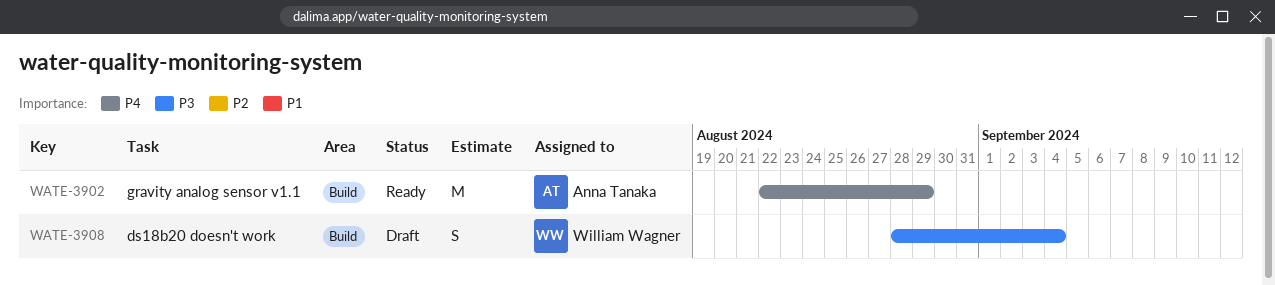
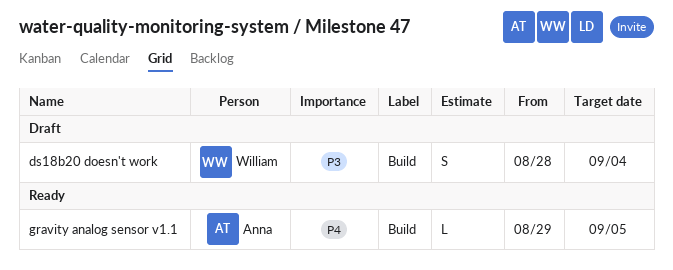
gravity analog sensor v1.1, estimate: M -> L
gravity analog sensor v1.1, start: Aug 22 -> Aug 29
gravity analog sensor v1.1, due: Aug 29 -> Sep 5

